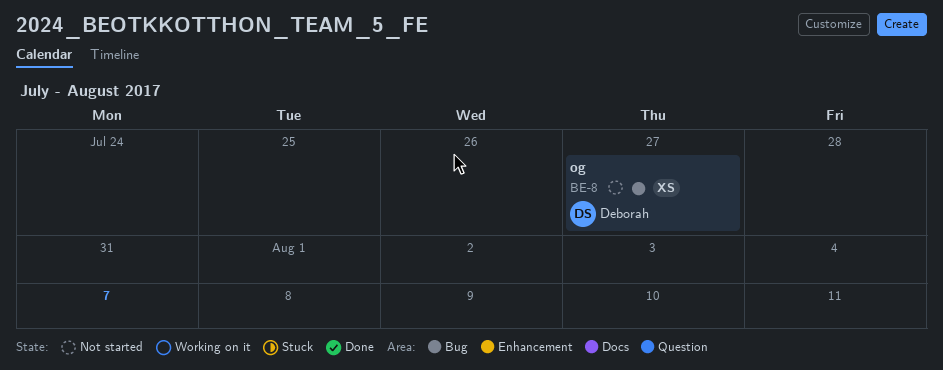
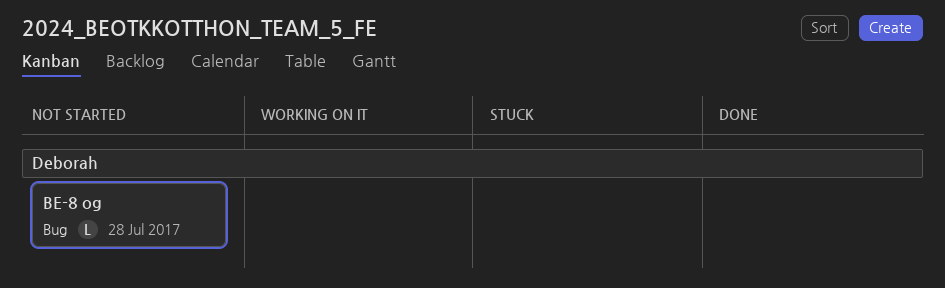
BE-8, estimate: XS -> L
BE-8, due: Jul 27 -> Jul 28

